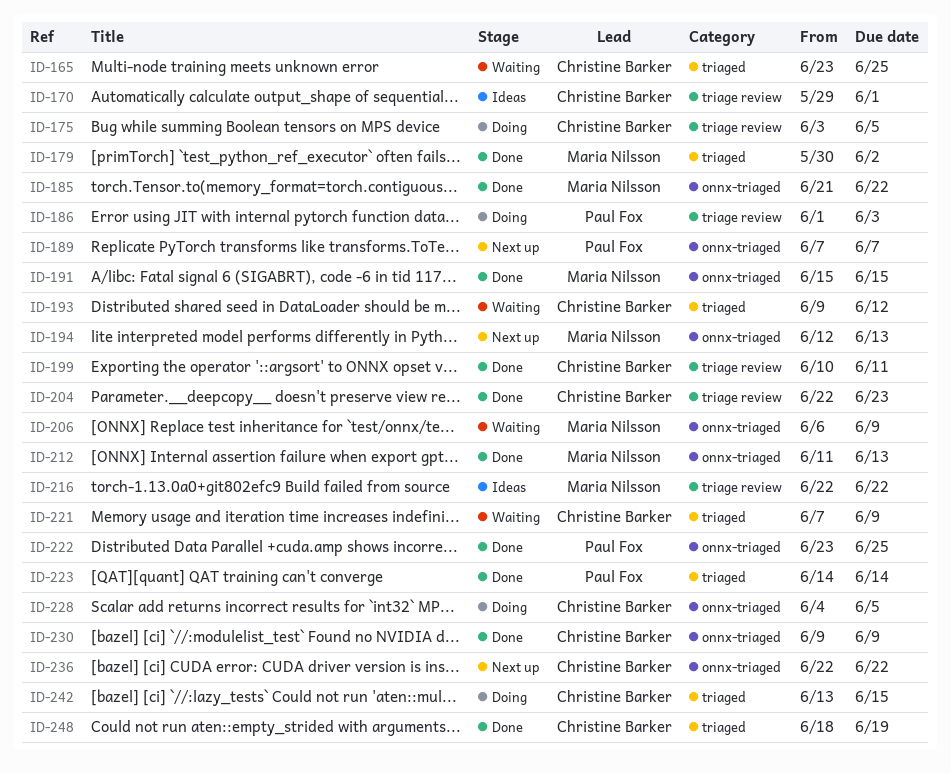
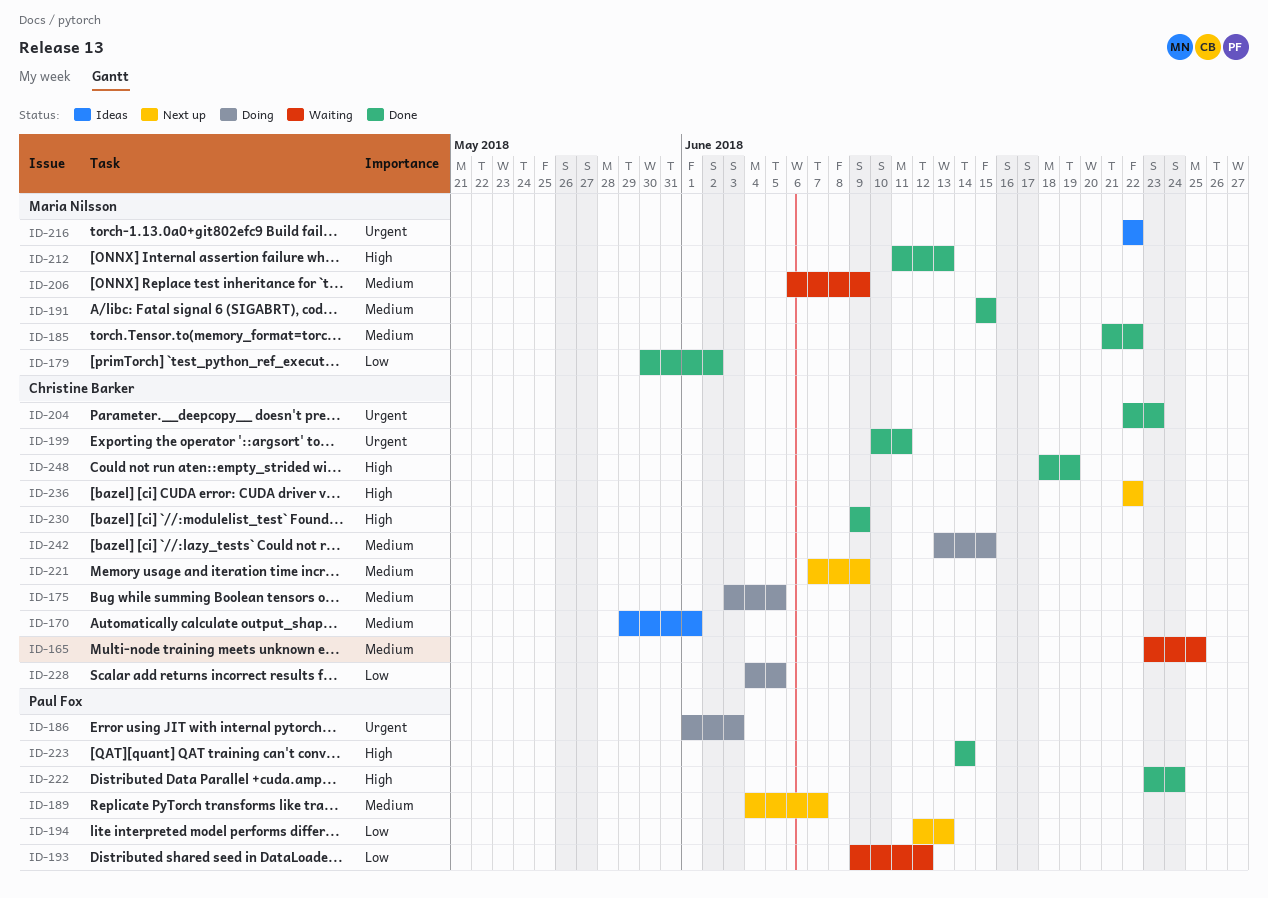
ID-189, start: Jun 7 -> Jun 4
ID-193, owner: Christine Barker -> Paul Fox
ID-194, owner: Maria Nilsson -> Paul Fox
ID-221, status: Waiting -> Next up
ID-222, due: Jun 25 -> Jun 24

